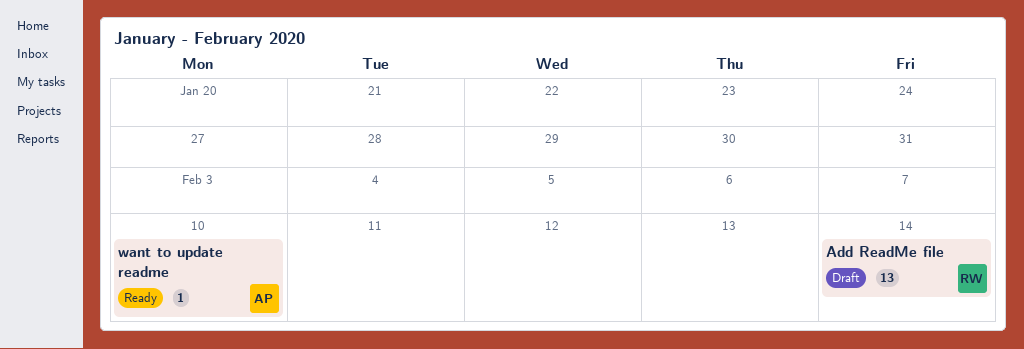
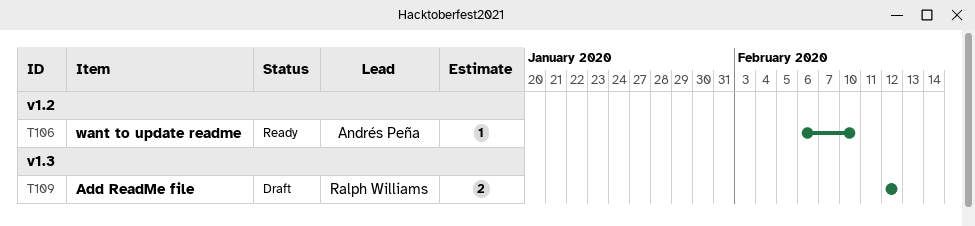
Add ReadMe file, estimate: 13 -> 2
Add ReadMe file, due: Feb 14 -> Feb 12

